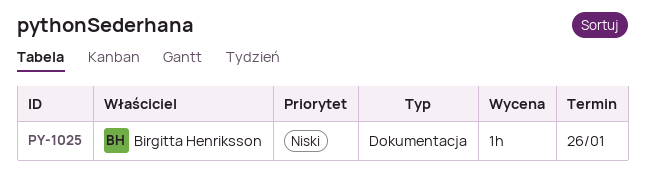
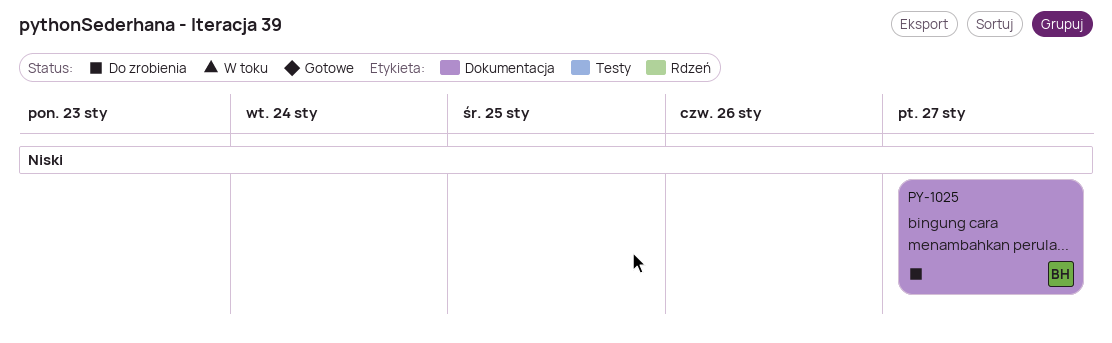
PY-1025, due: Jan 26 -> Jan 27

